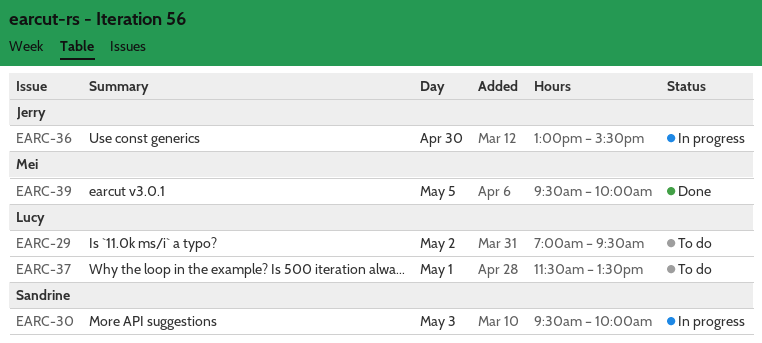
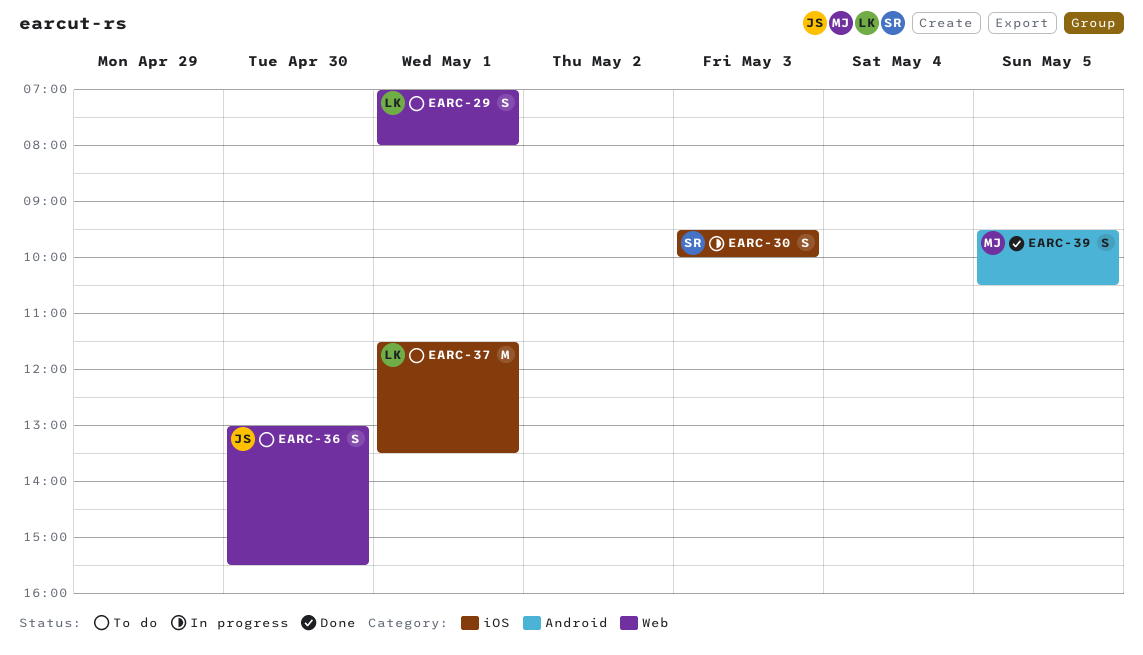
EARC-29, day: May 2 -> May 1
EARC-29, ends: 09:30 -> 08:00
EARC-36, status: In progress -> To do
EARC-39, ends: 10:00 -> 10:30

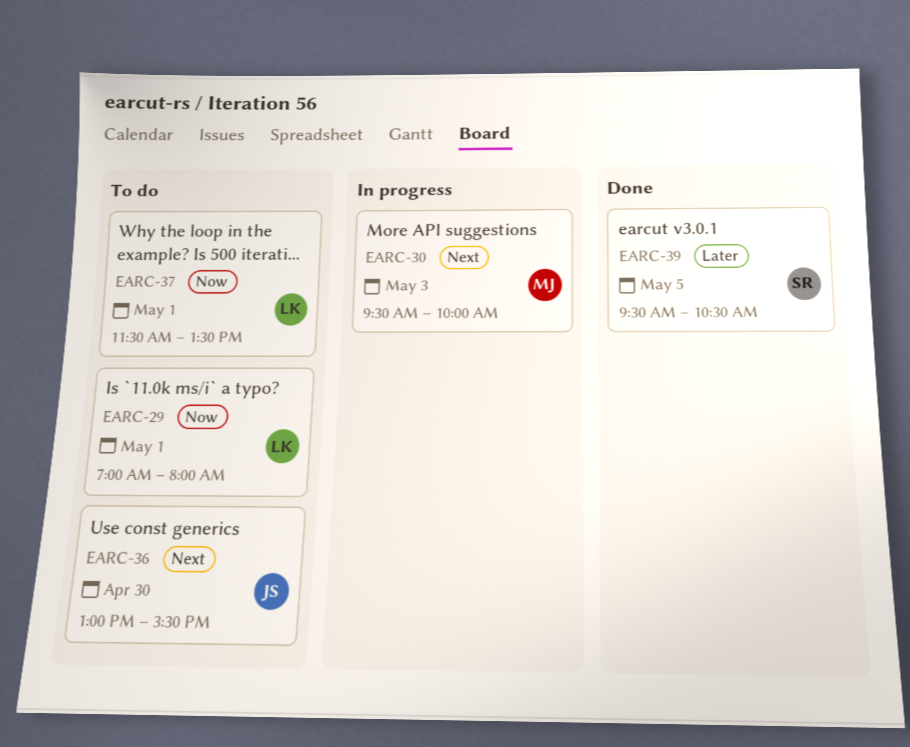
EARC-30, owner: SR -> MJ
EARC-39, owner: MJ -> SR

